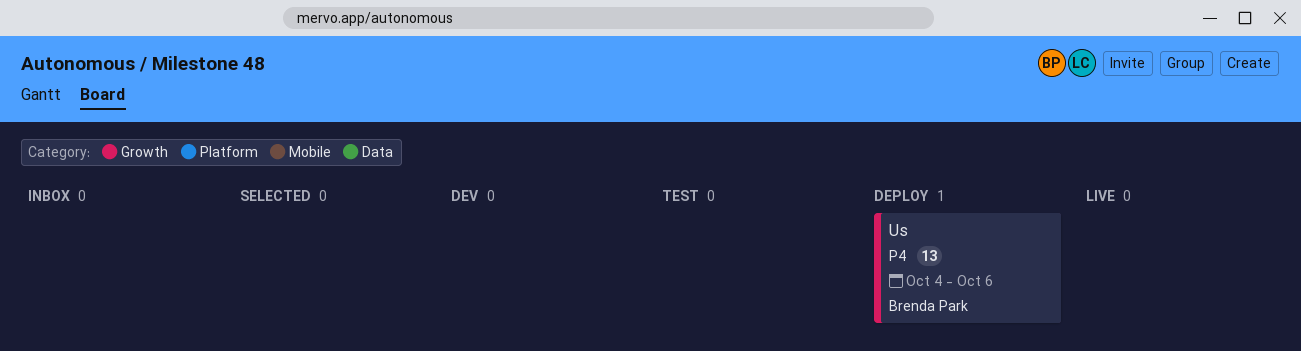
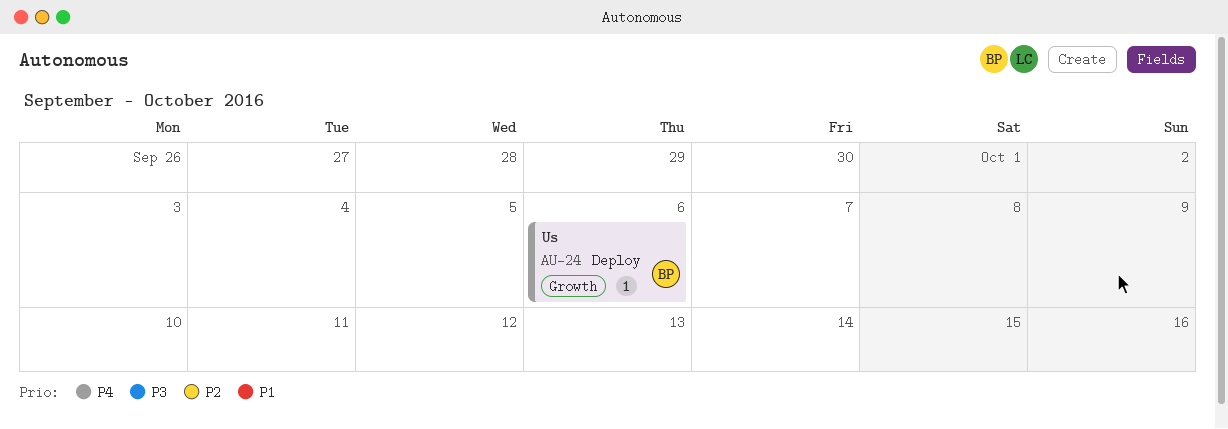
Us, estimate: 13 -> 1

